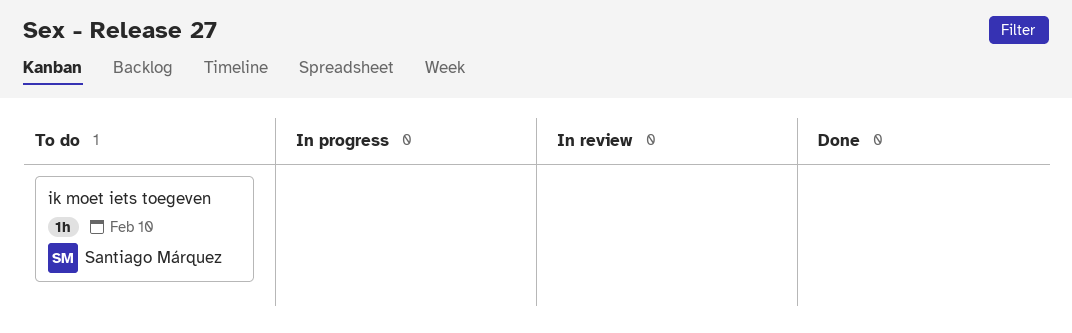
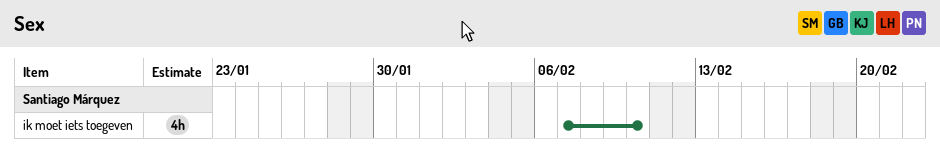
ik moet iets toegeven, estimate: 1h -> 4h

